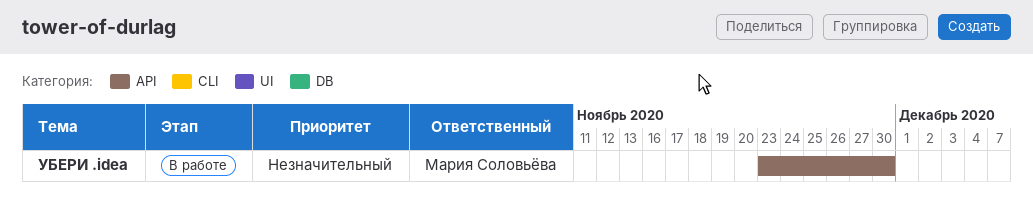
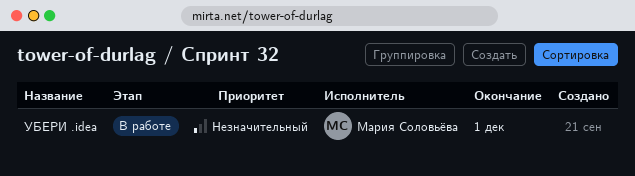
УБЕРИ .idea, due: Nov 30 -> Dec 1

